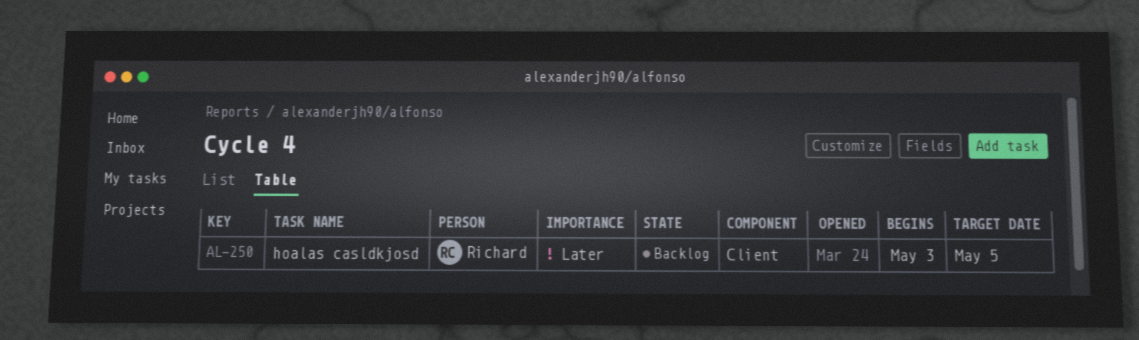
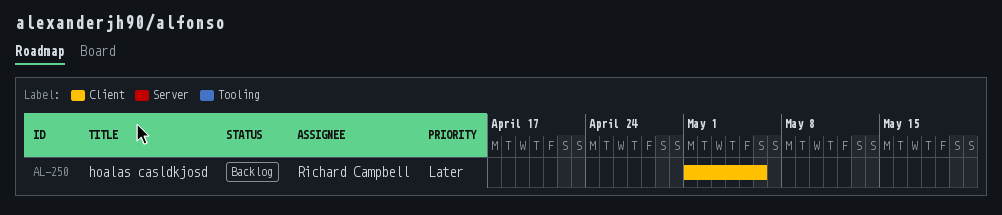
AL-250, start: May 3 -> May 1
AL-250, due: May 5 -> May 6

